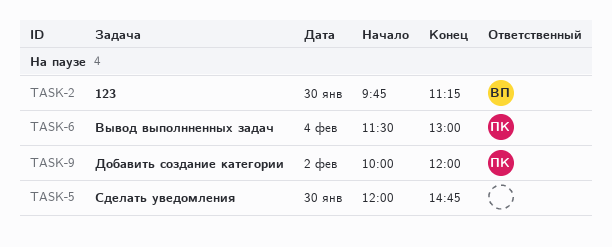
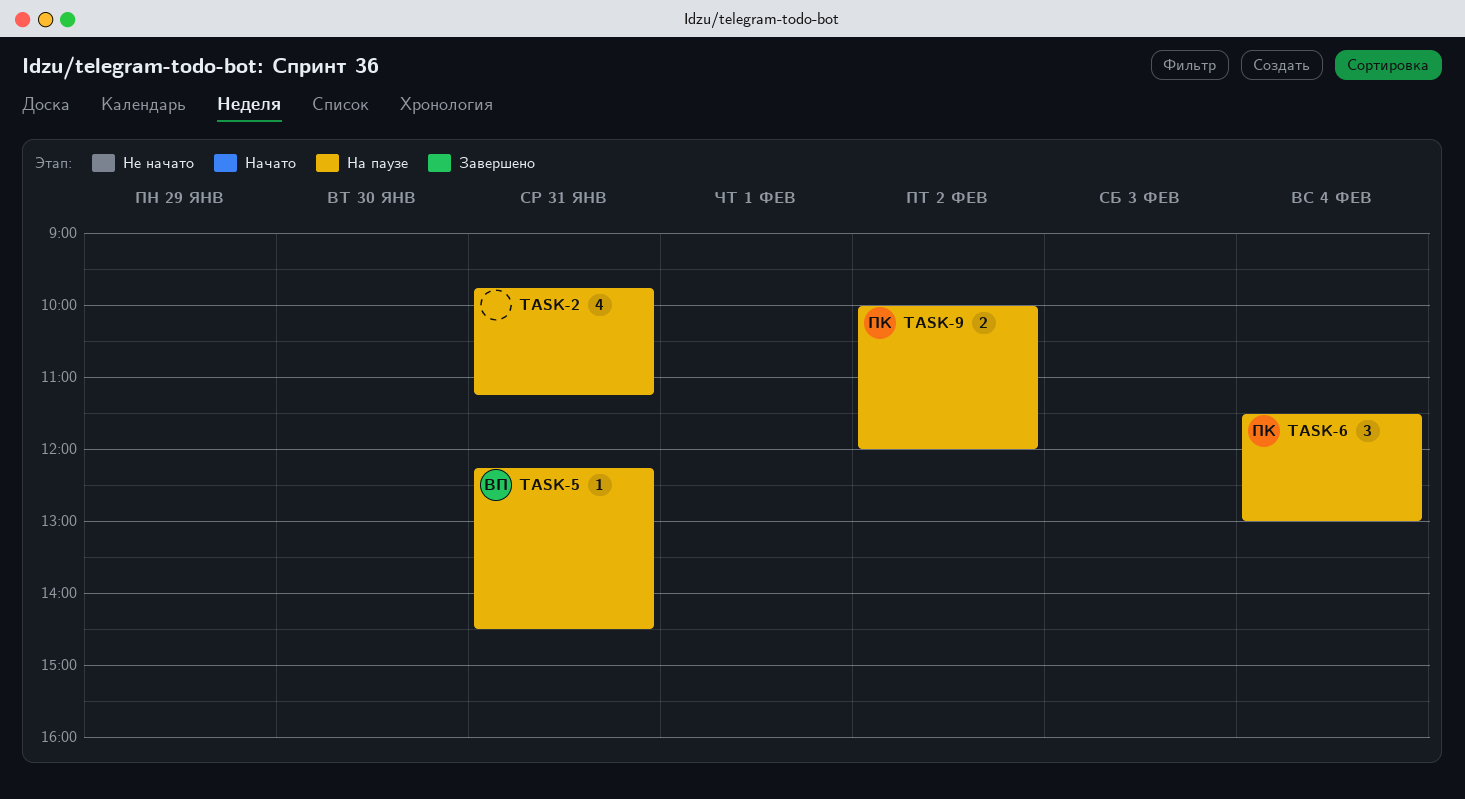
TASK-2, owner: ВП -> none
TASK-2, day: Jan 30 -> Jan 31
TASK-5, owner: none -> ВП
TASK-5, day: Jan 30 -> Jan 31
TASK-5, begins: 12:00 -> 12:15
TASK-5, ends: 14:45 -> 14:30

